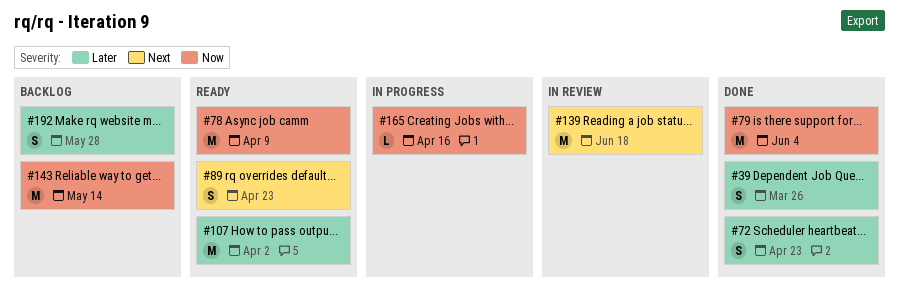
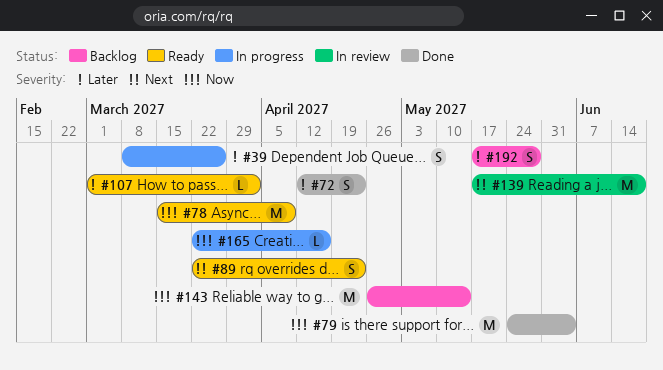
#39, status: Done -> In progress
#107, estimate: M -> L

